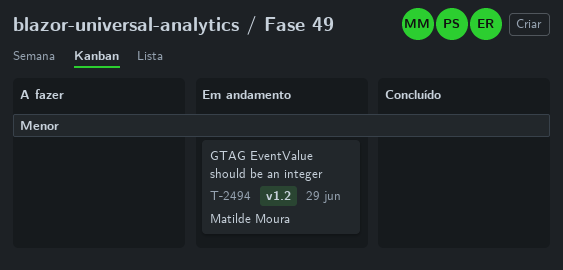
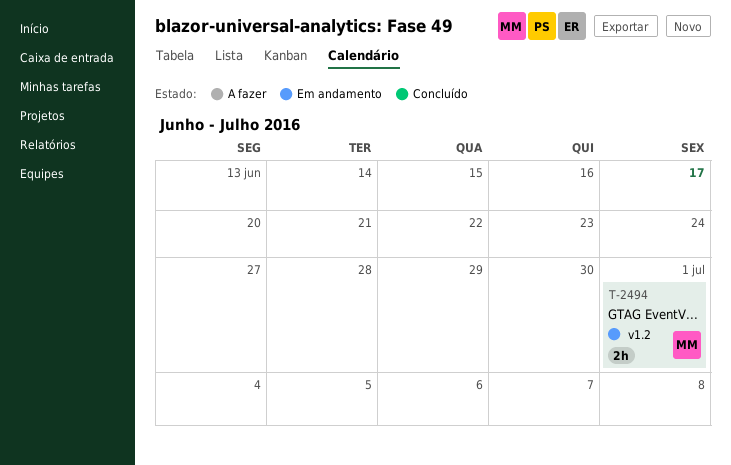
T-2494, due: Jun 29 -> Jul 1

